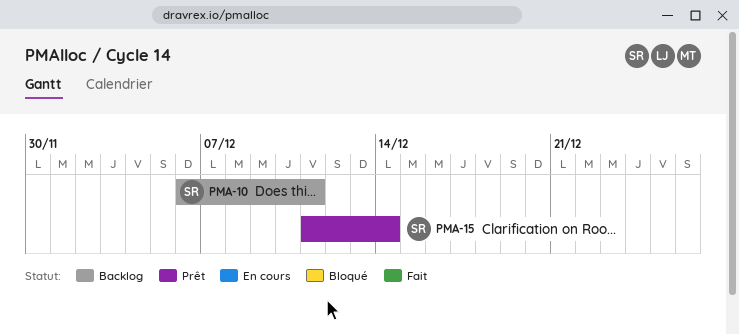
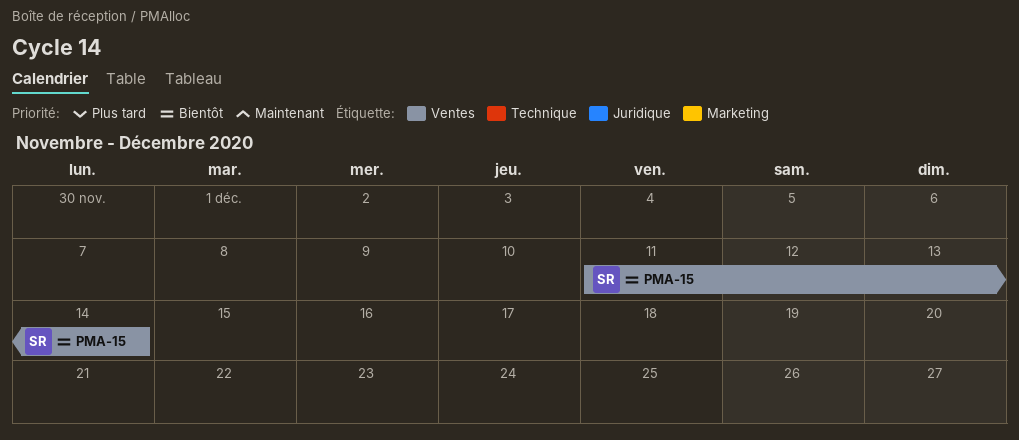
PMA-10: present -> none

